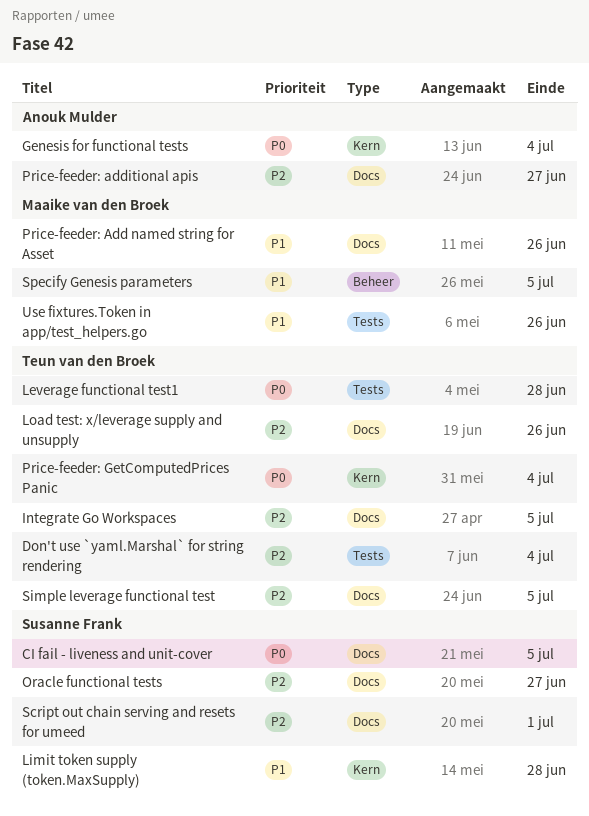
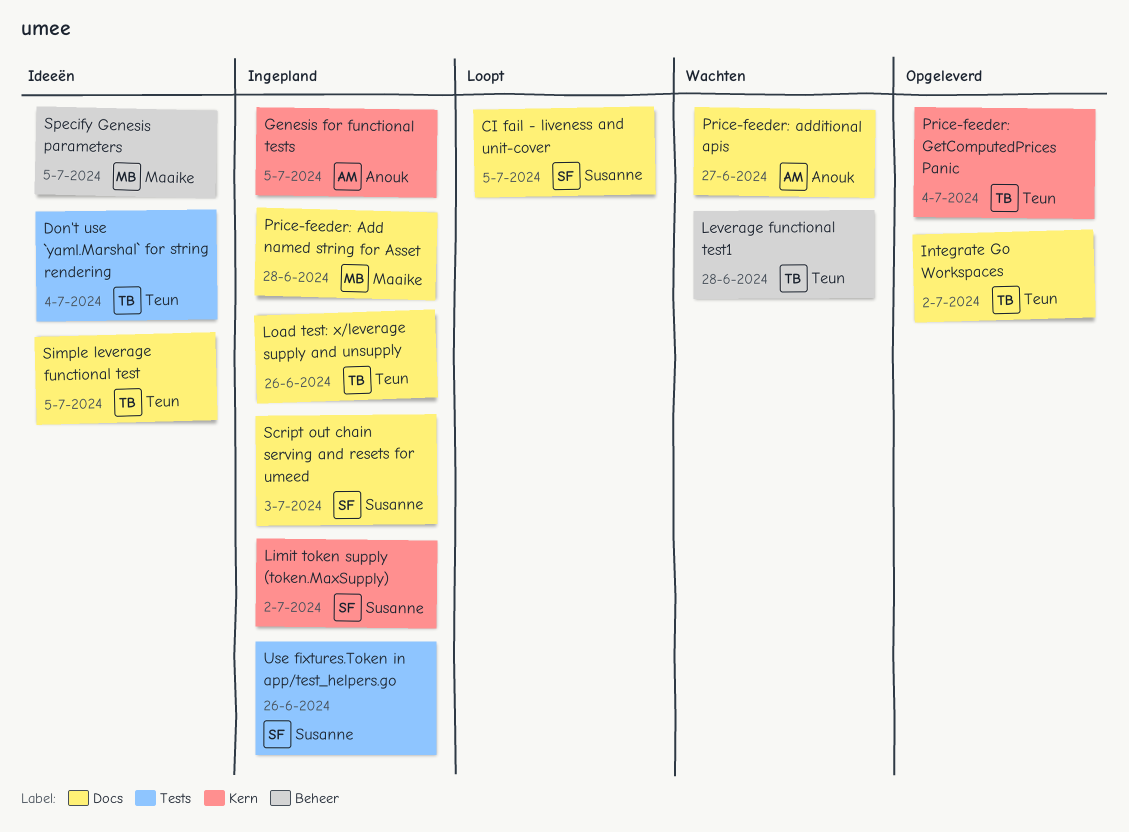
Genesis for functional tests, due: Jul 4 -> Jul 5
Integrate Go Workspaces, due: Jul 5 -> Jul 2
Leverage functional test1, label: Tests -> Beheer
Limit token supply (token.MaxSupply), due: Jun 28 -> Jul 2
Oracle functional tests: present -> none
Price-feeder: Add named string for Asset, due: Jun 26 -> Jun 28
Script out chain serving and resets for umeed, due: Jul 1 -> Jul 3
Use fixtures.Token in app/test_helpers.go, owner: Maaike van den Broek -> Susanne Frank

